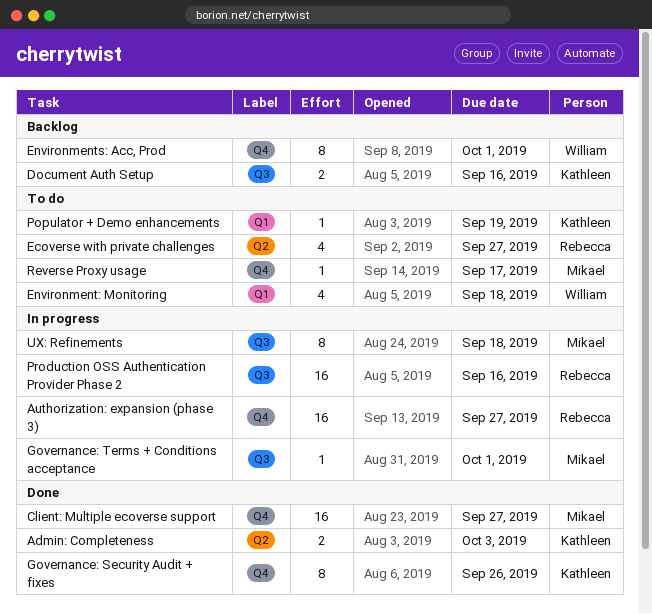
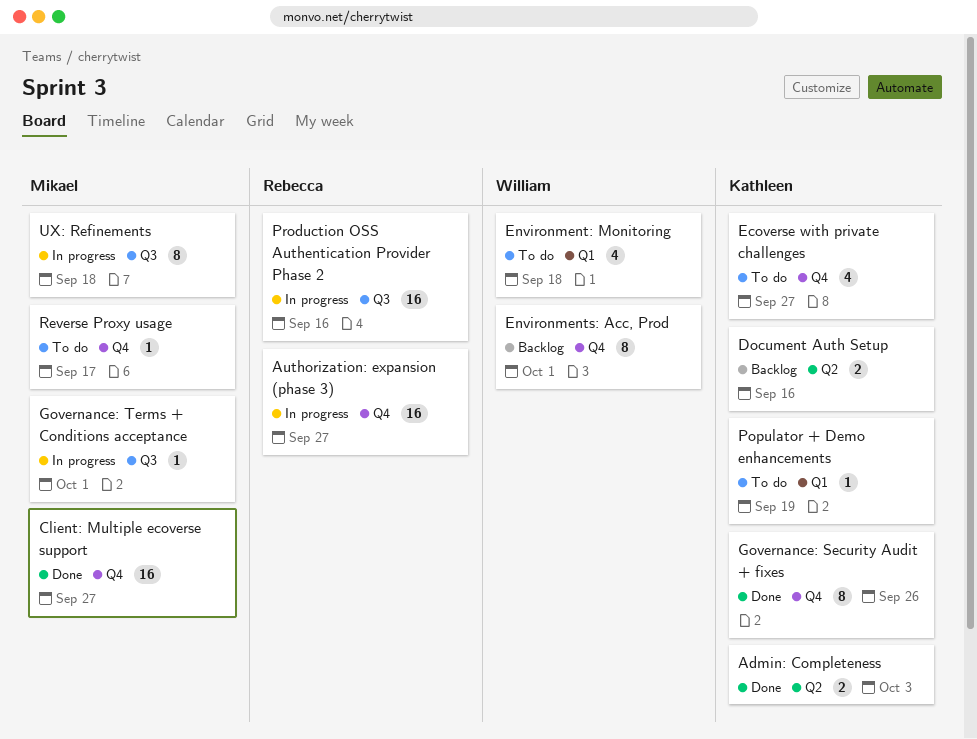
Document Auth Setup, label: Q3 -> Q2
Ecoverse with private challenges, owner: Rebecca -> Kathleen
Ecoverse with private challenges, label: Q2 -> Q4

